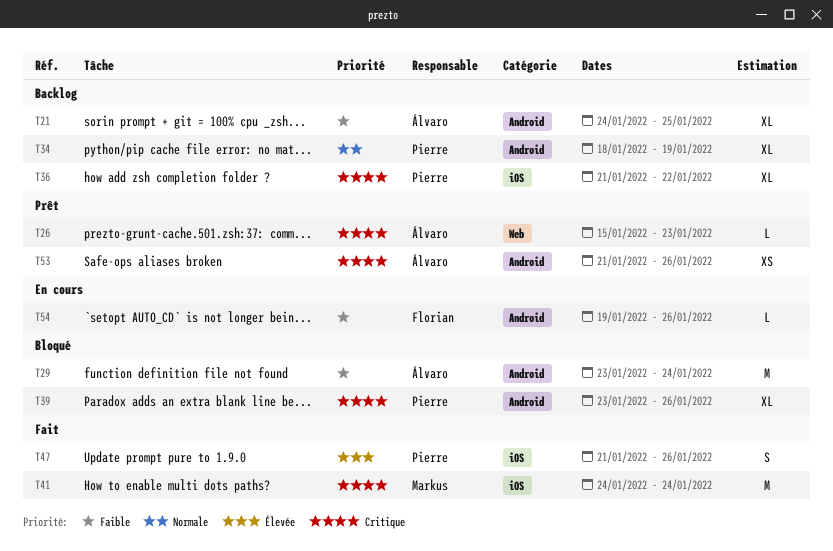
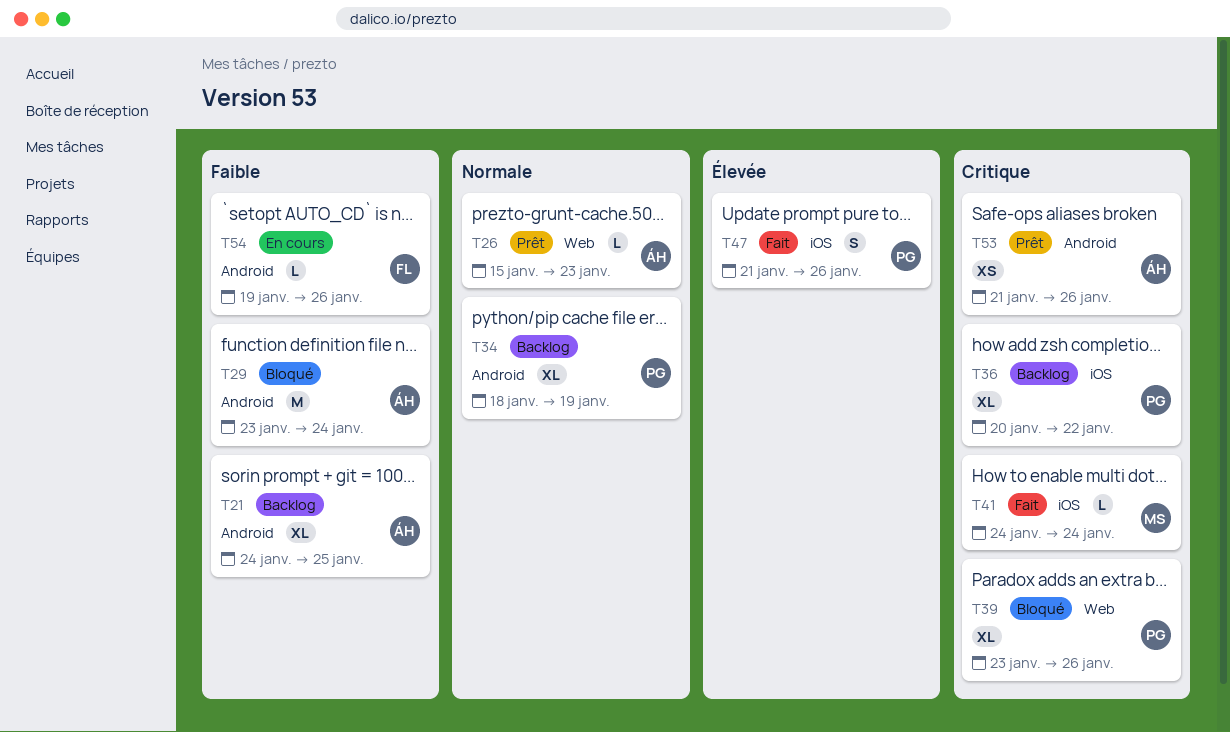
T26, priority: Critique -> Normale
T36, start: Jan 21 -> Jan 20
T39, label: Android -> Web
T41, estimate: M -> L

